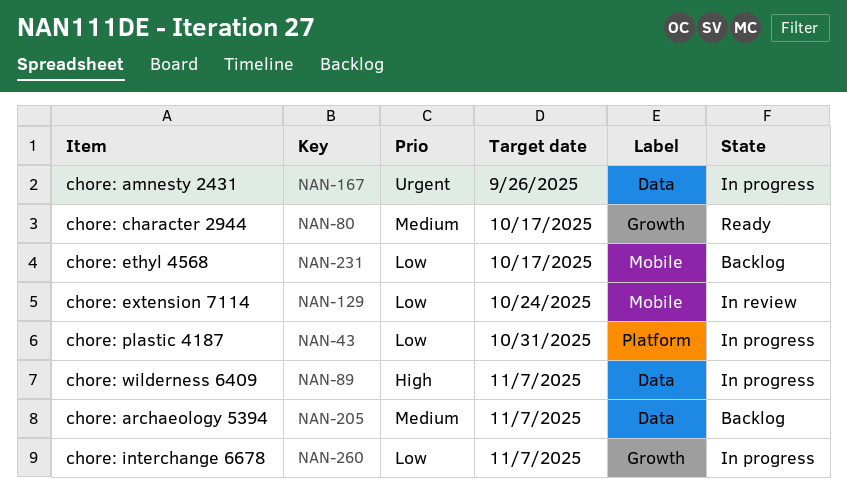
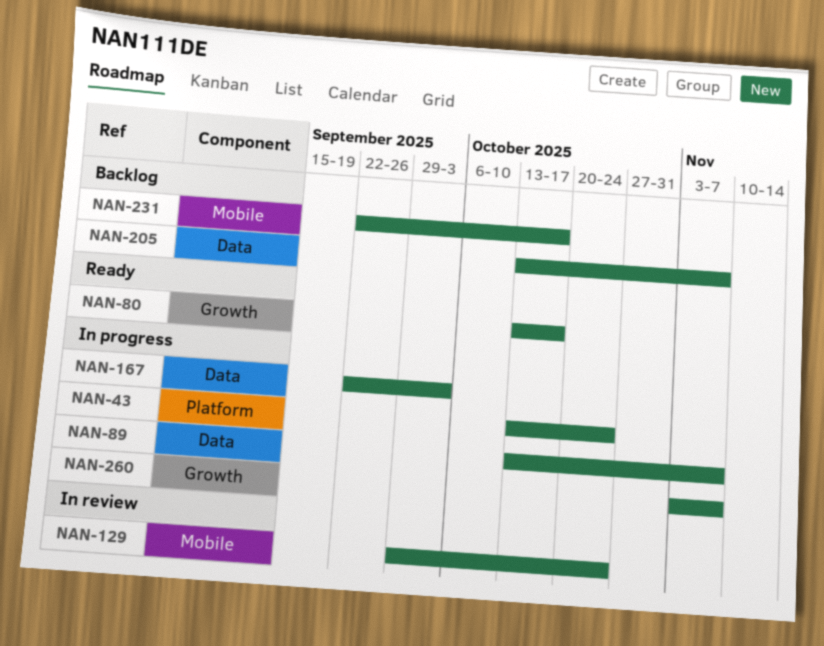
NAN-43, due: Oct 31 -> Oct 24
NAN-167, due: Sep 26 -> Oct 3

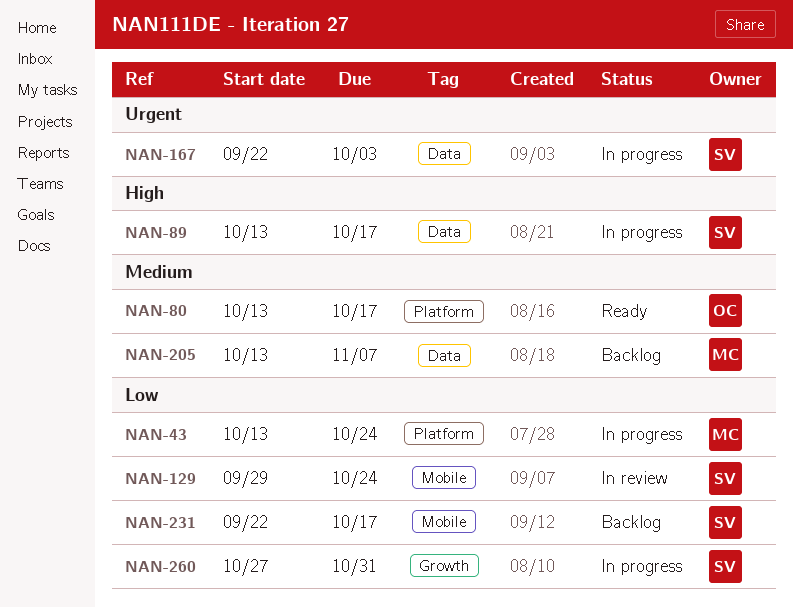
NAN-80, label: Growth -> Platform
NAN-89, due: Nov 7 -> Oct 17
NAN-260, start: Nov 3 -> Oct 27
NAN-260, due: Nov 7 -> Oct 31

